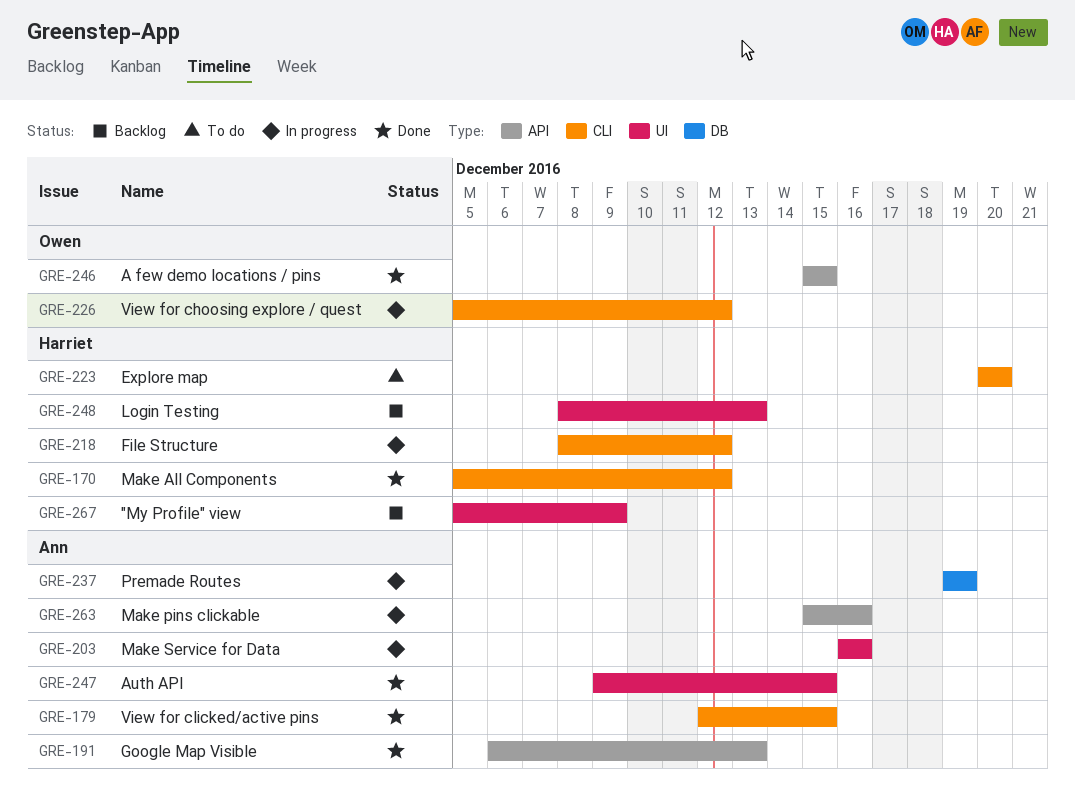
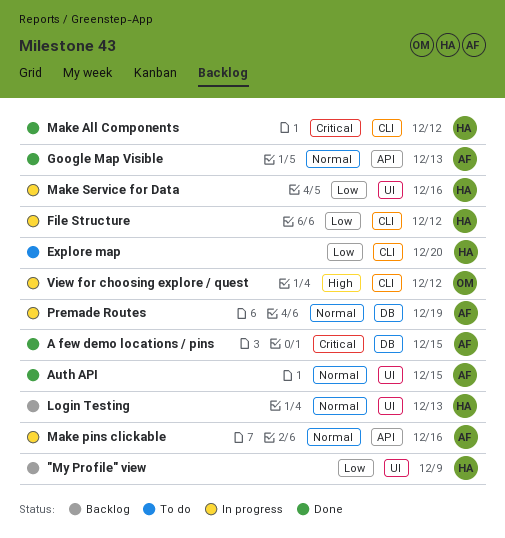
A few demo locations / pins, owner: Owen -> Ann
A few demo locations / pins, label: API -> DB
Make Service for Data, owner: Ann -> Harriet
View for clicked/active pins: present -> none

